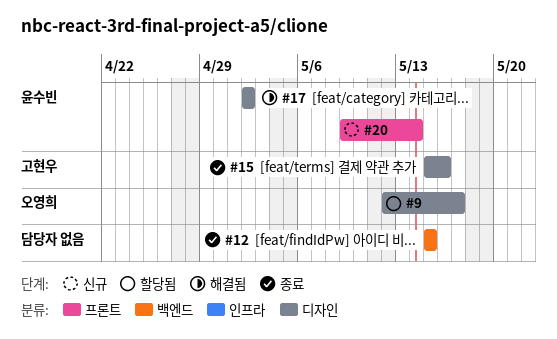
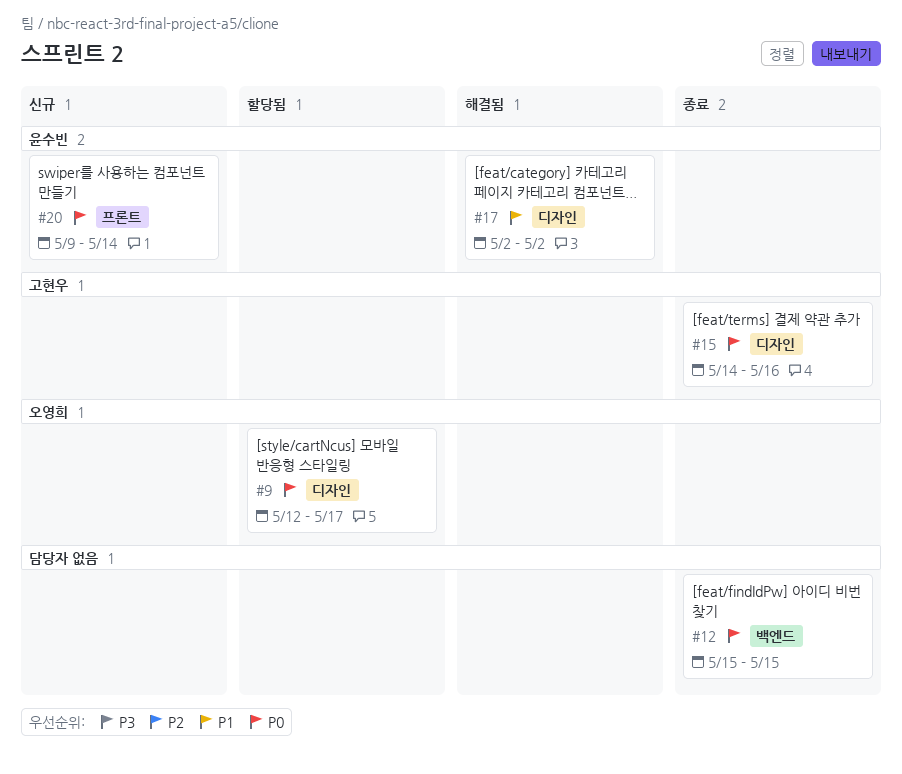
#15, start: May 15 -> May 14

